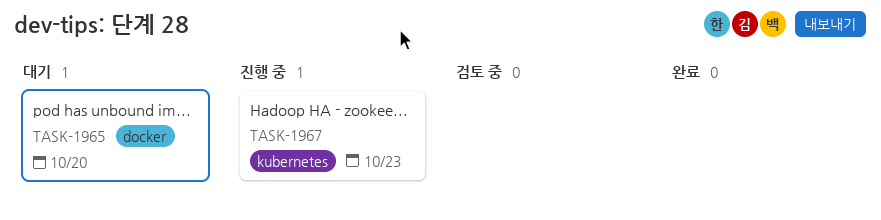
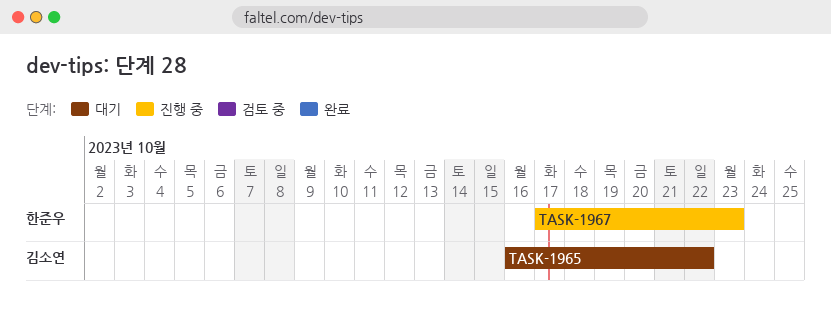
TASK-1965, due: Oct 20 -> Oct 22

